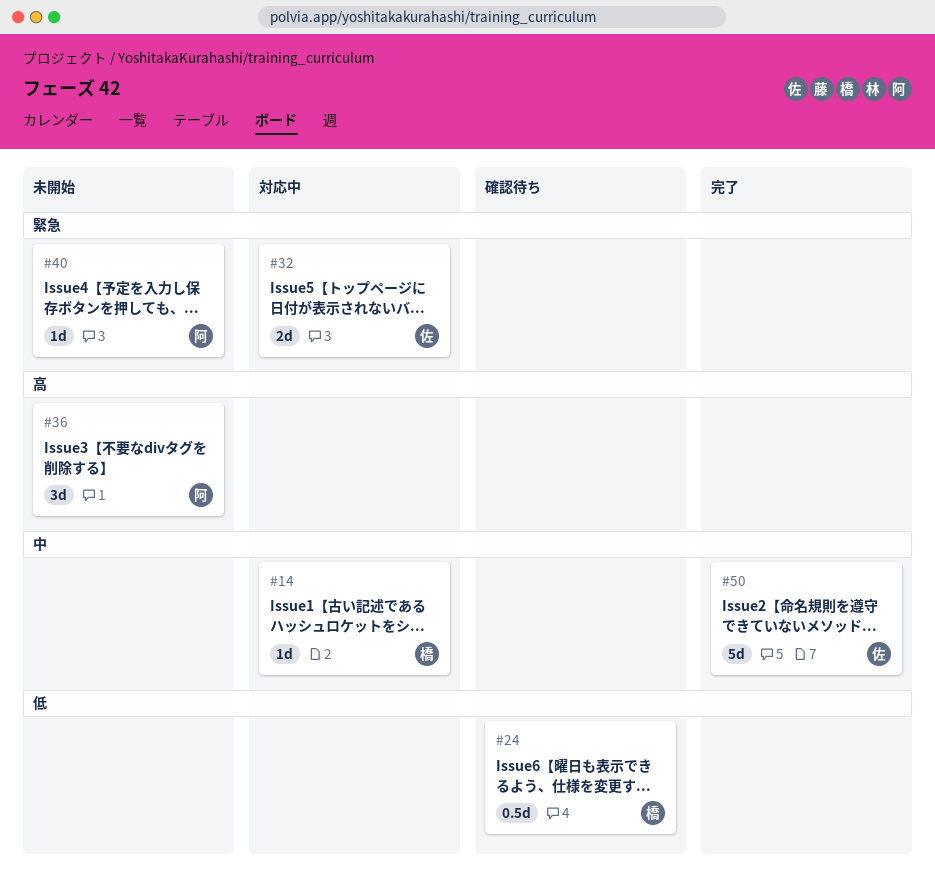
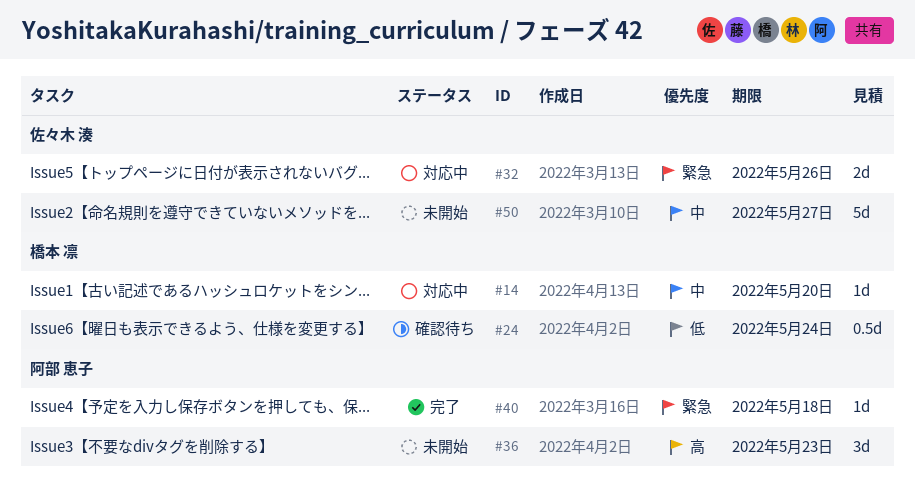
#40, status: 未開始 -> 完了
#50, status: 完了 -> 未開始

